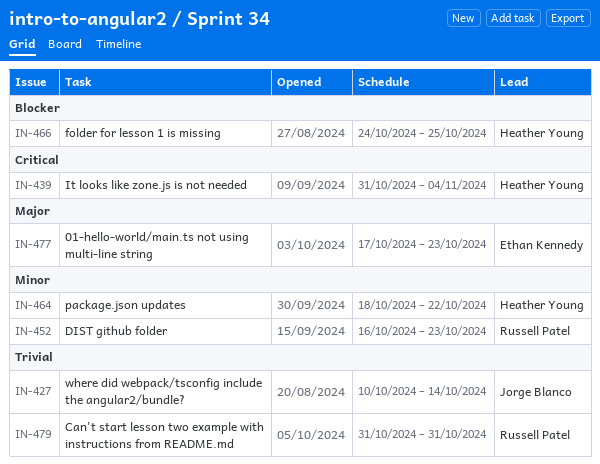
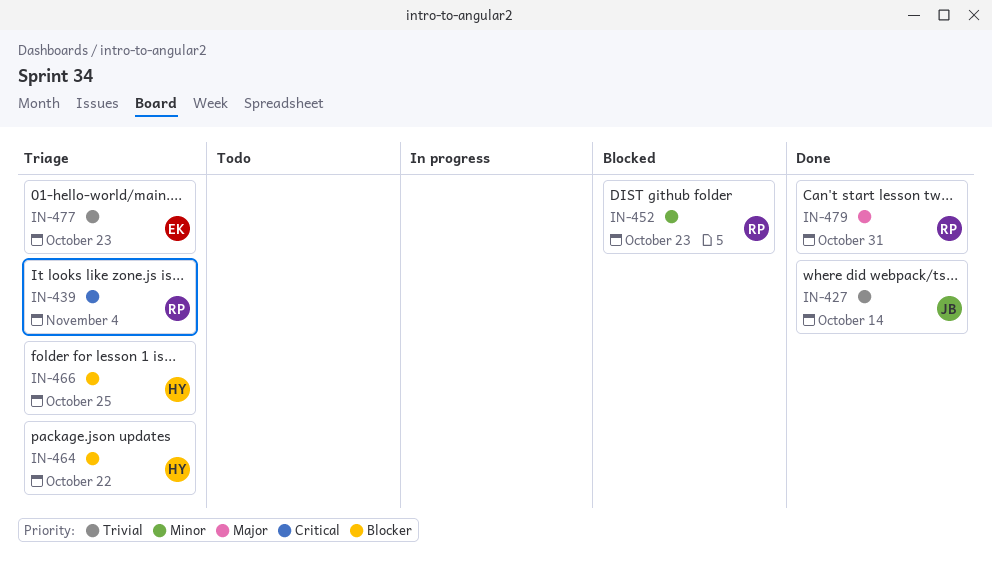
IN-439, owner: Heather Young -> Russell Patel
IN-464, priority: Minor -> Blocker
IN-477, priority: Major -> Trivial
IN-479, priority: Trivial -> Major

